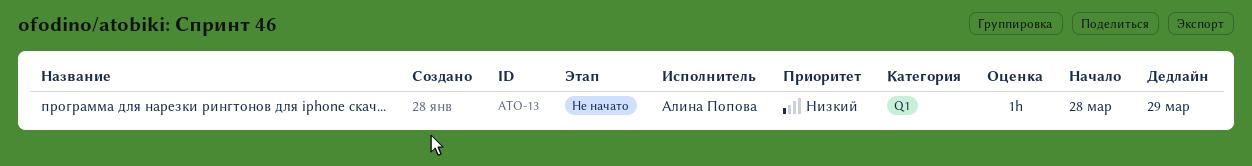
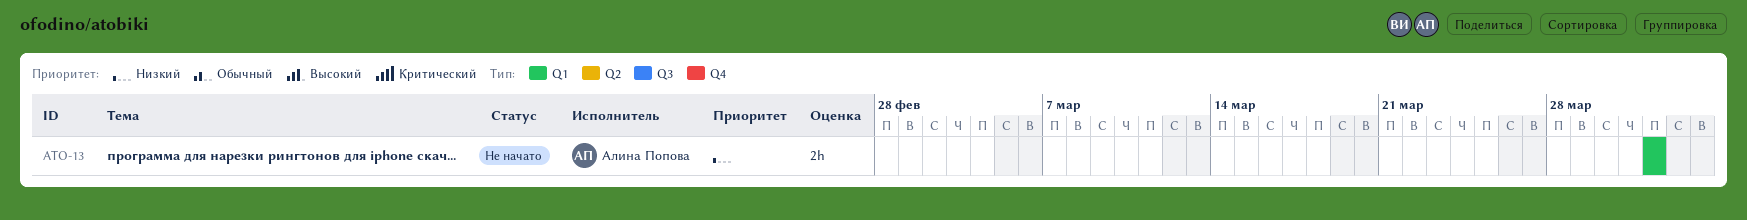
ATO-13, estimate: 1h -> 2h
ATO-13, start: Mar 28 -> Apr 1
ATO-13, due: Mar 29 -> Apr 1

